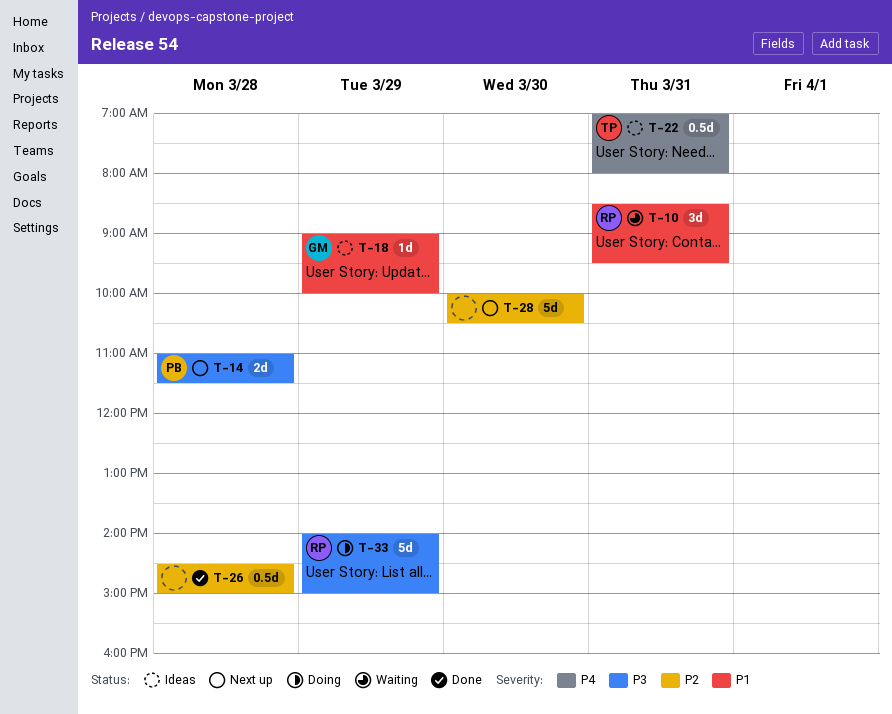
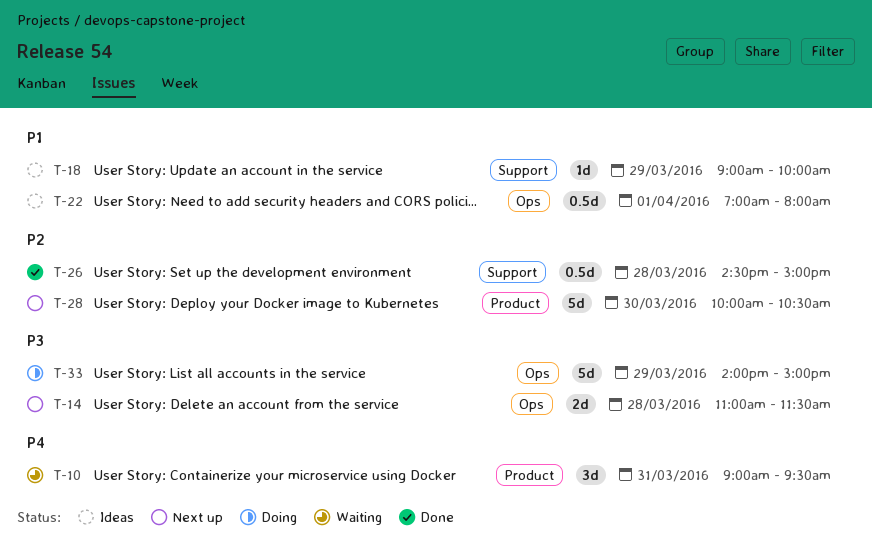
T-10, priority: P1 -> P4
T-10, begins: 08:30 -> 09:00
T-22, priority: P4 -> P1
T-22, day: Mar 31 -> Apr 1

